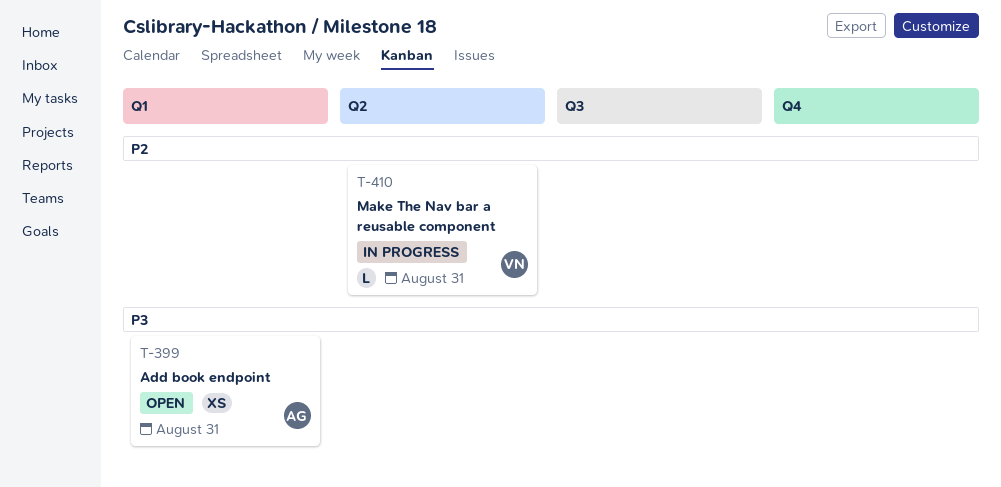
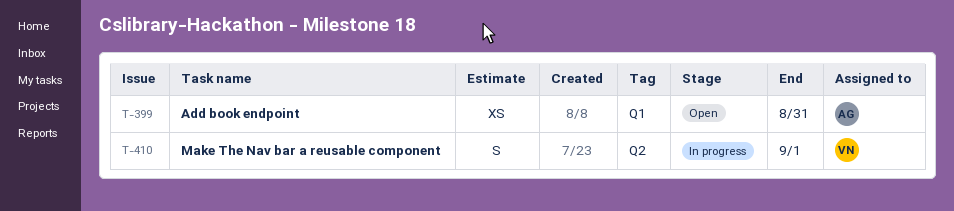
T-410, estimate: L -> S
T-410, due: Aug 31 -> Sep 1

